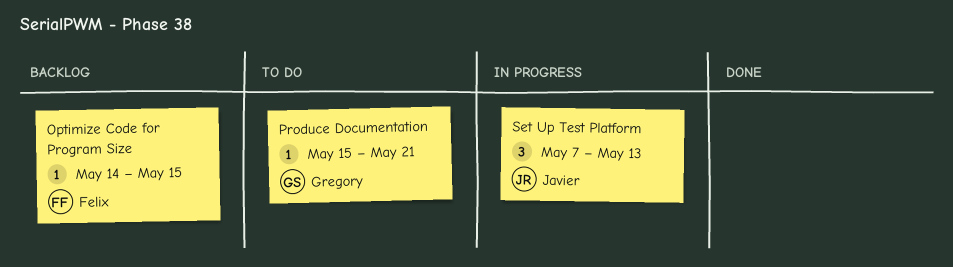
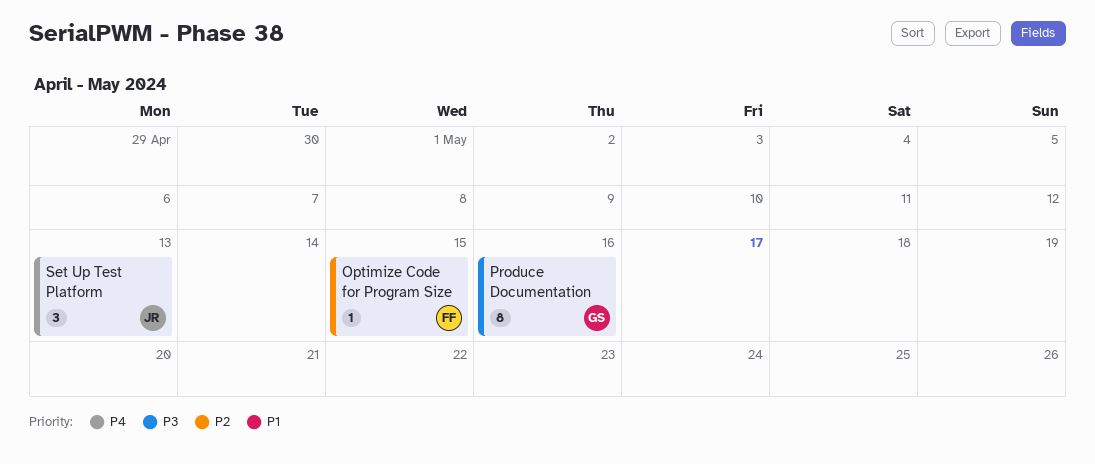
Produce Documentation, estimate: 1 -> 8
Produce Documentation, due: May 21 -> May 16

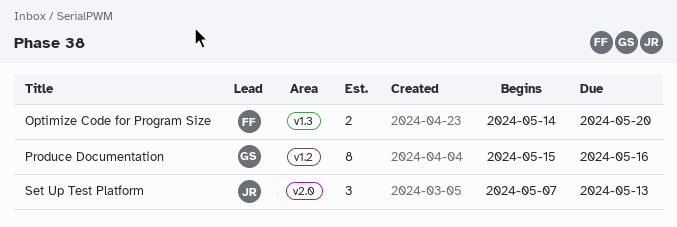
Optimize Code for Program Size, estimate: 1 -> 2
Optimize Code for Program Size, due: May 15 -> May 20

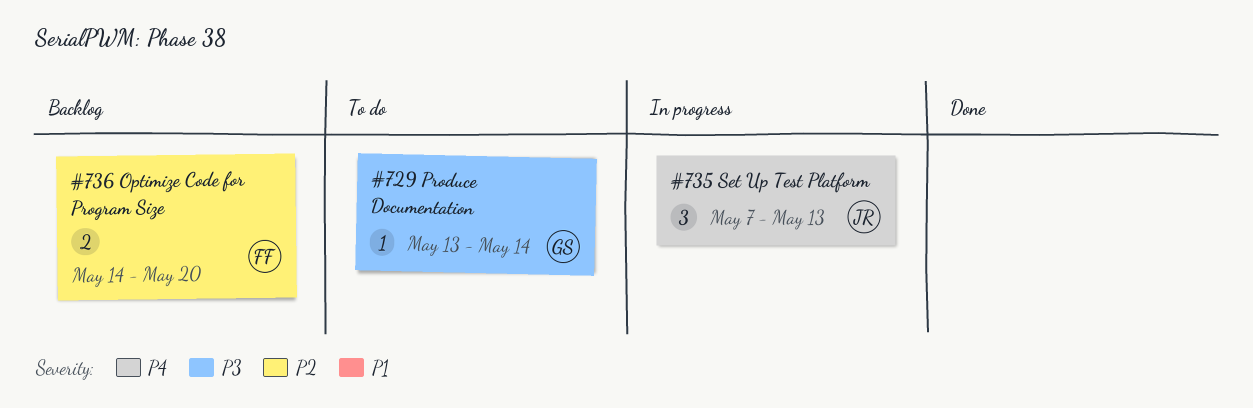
Produce Documentation, estimate: 8 -> 1
Produce Documentation, start: May 15 -> May 13
Produce Documentation, due: May 16 -> May 14

